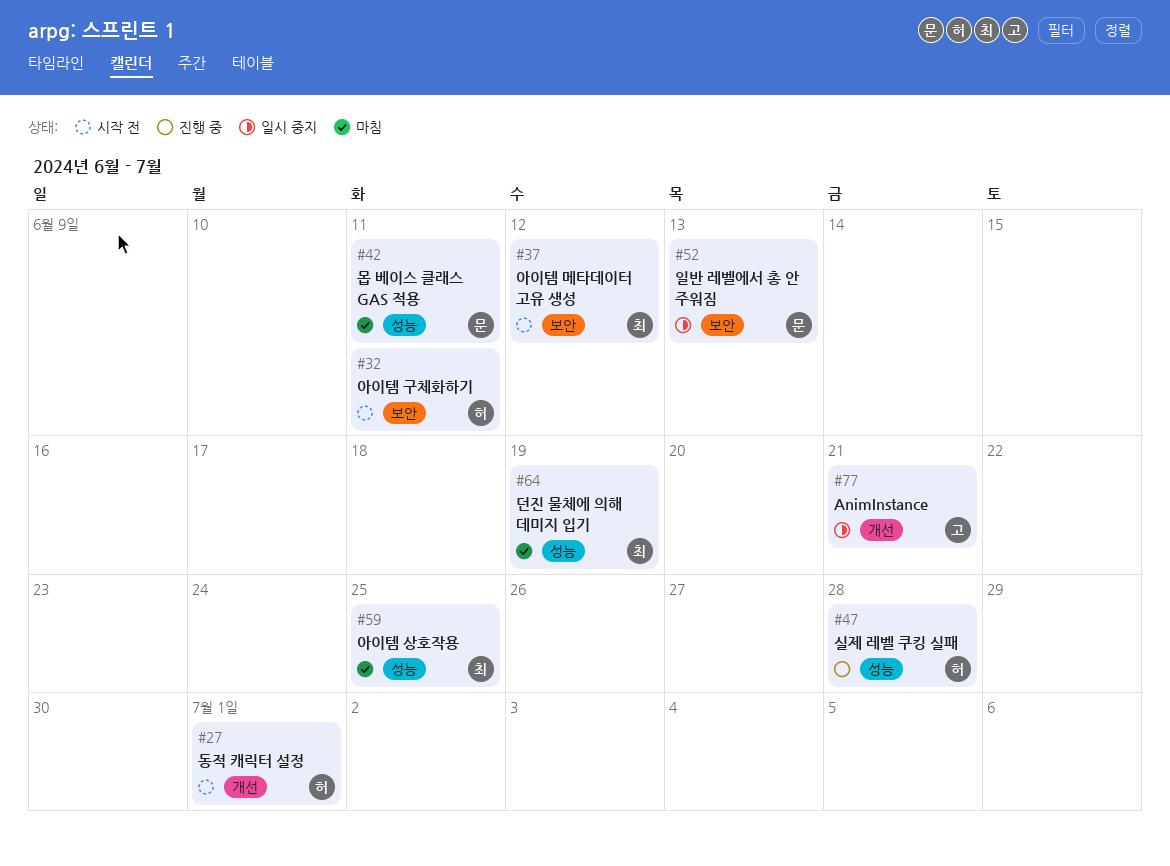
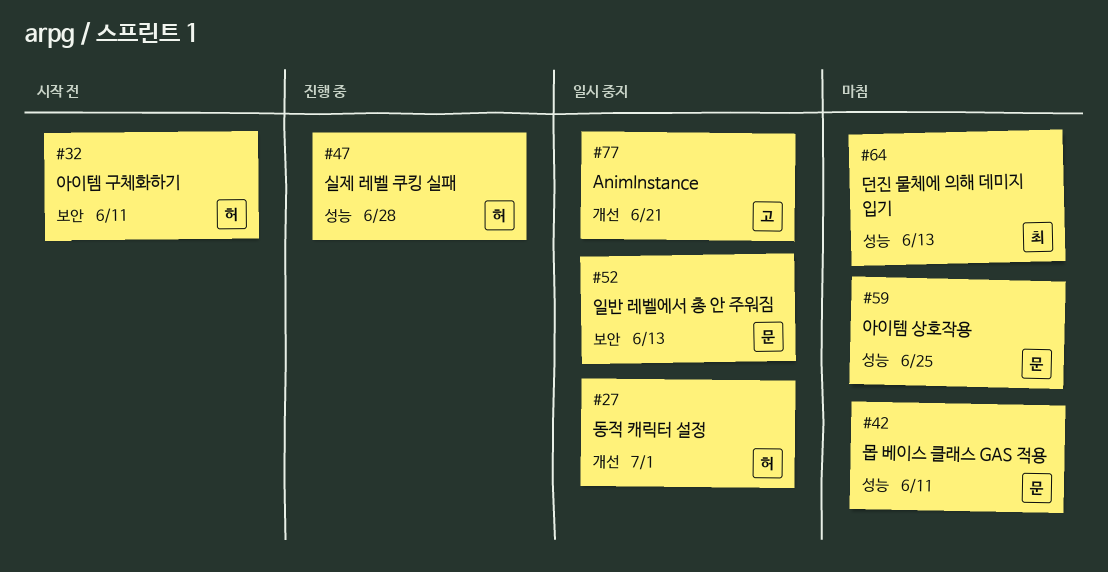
#27, status: 시작 전 -> 일시 중지
#37: present -> none
#59, owner: 최 -> 문
#64, due: Jun 19 -> Jun 13

